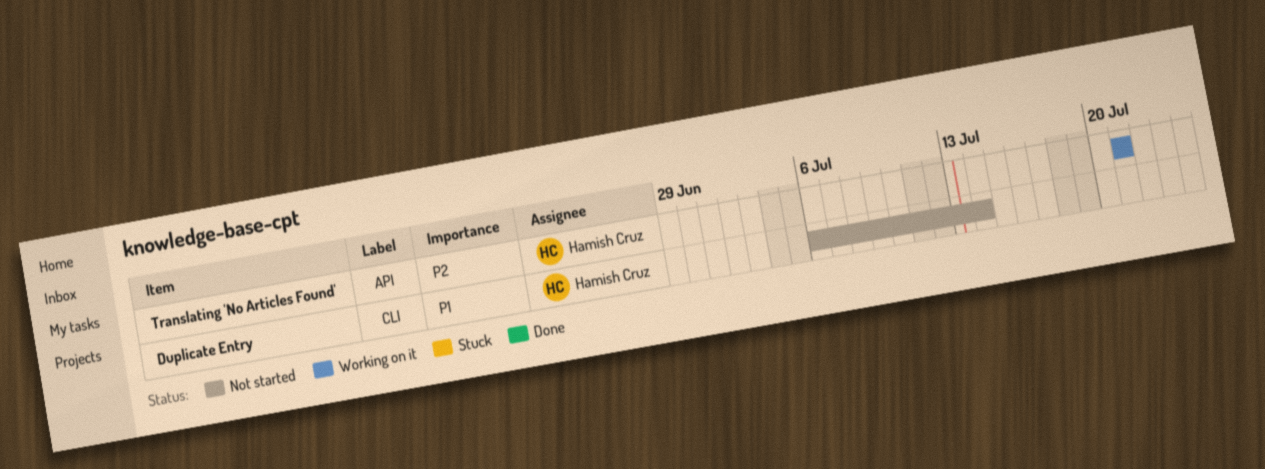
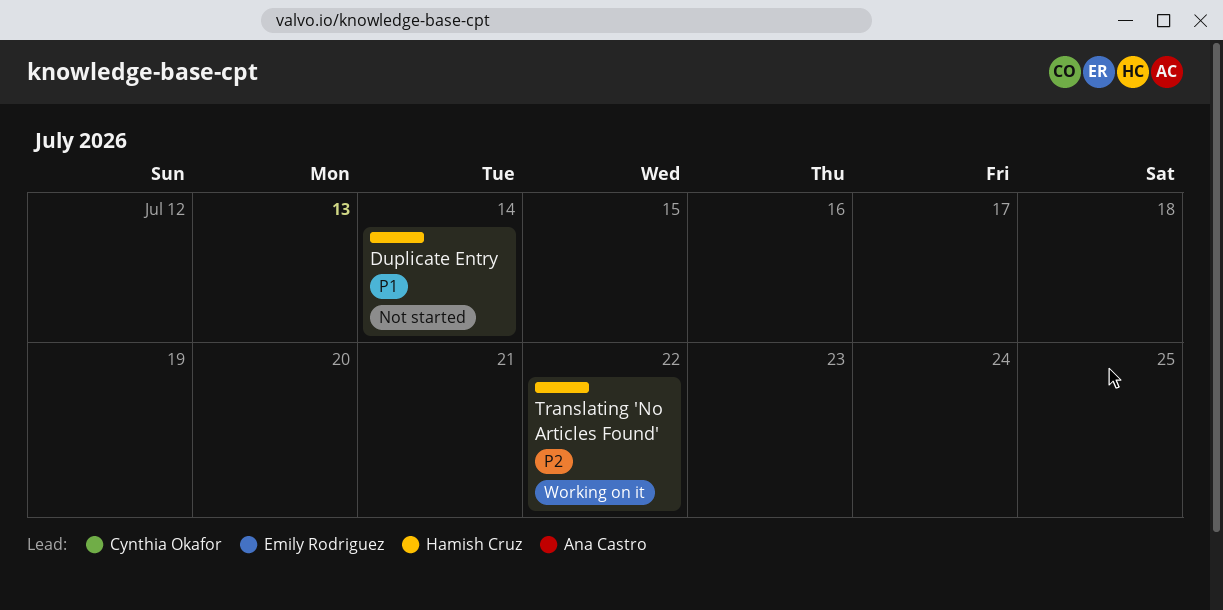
Translating 'No Articles Found', due: Jul 21 -> Jul 22

